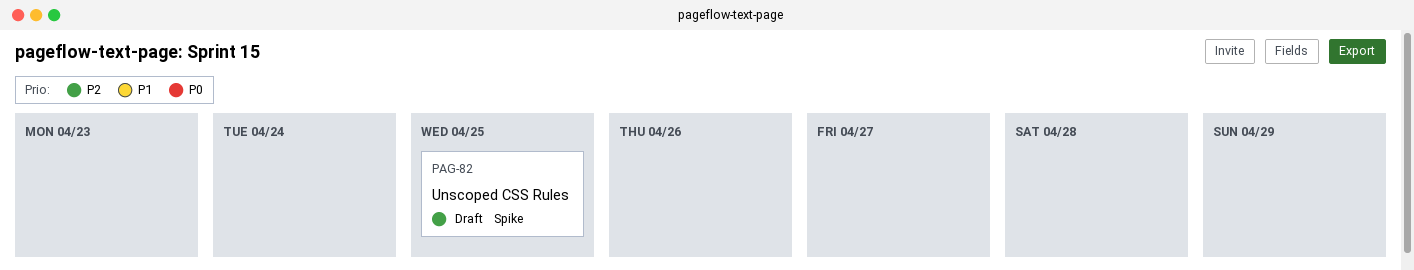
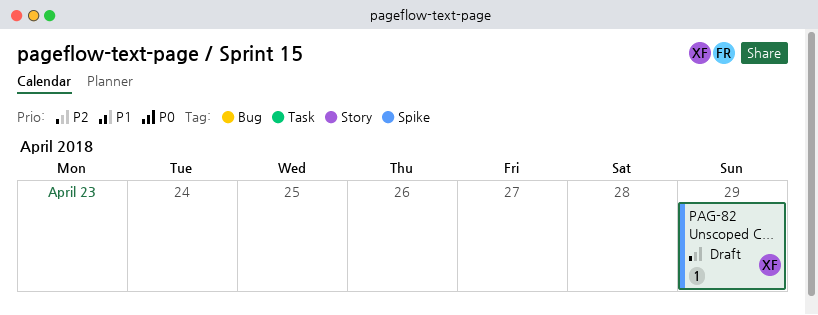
PAG-82, due: Apr 25 -> Apr 29

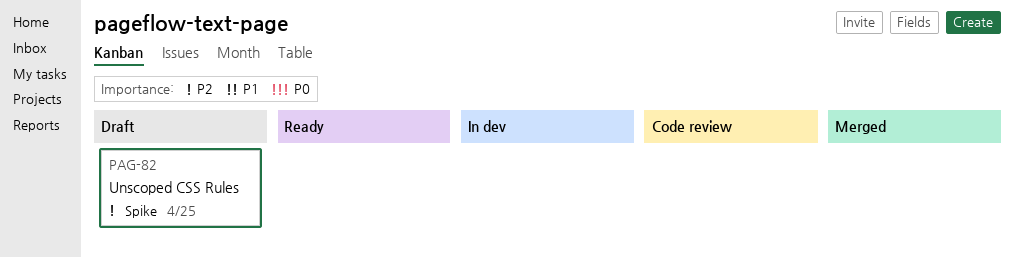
PAG-82, due: Apr 29 -> Apr 25

